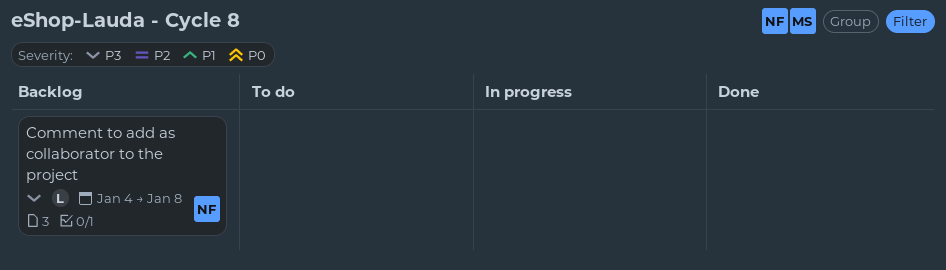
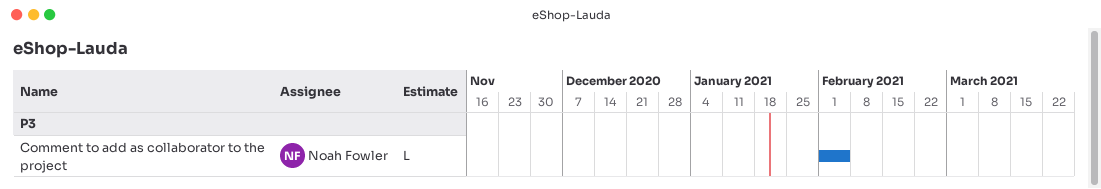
Comment to add as collaborator to the project, start: Jan 4 -> Feb 1
Comment to add as collaborator to the project, due: Jan 8 -> Feb 5

